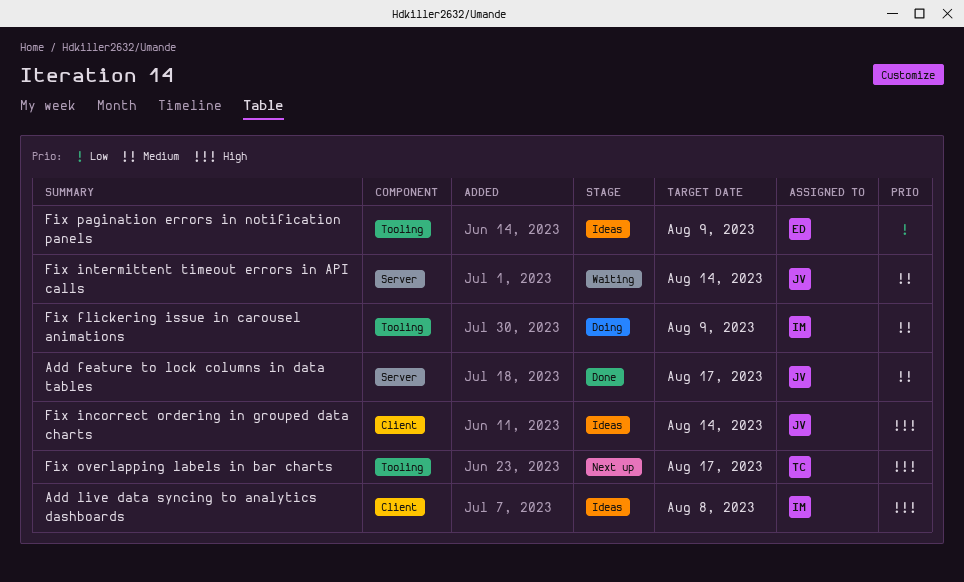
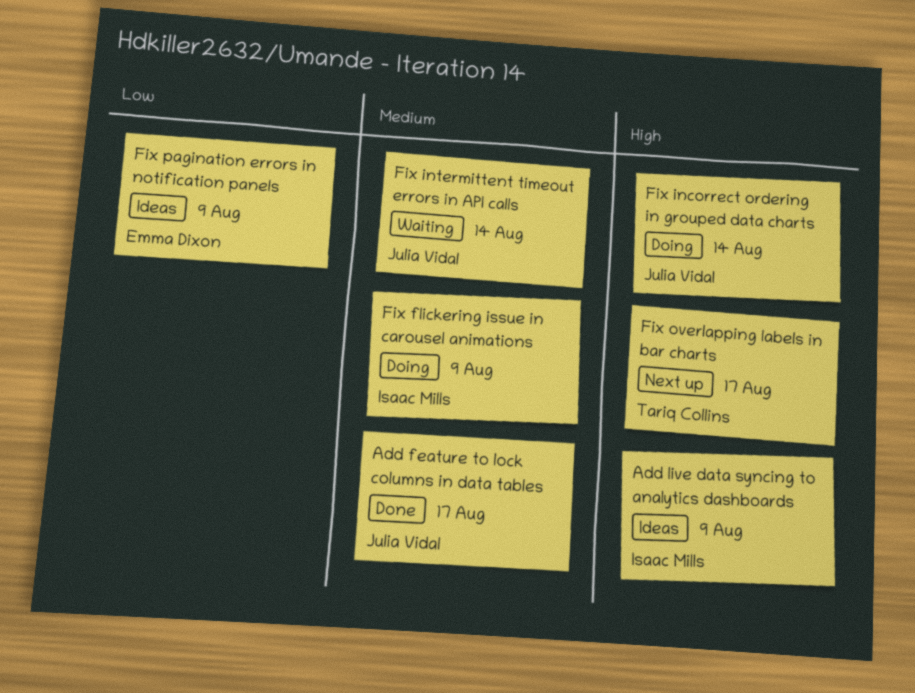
Add live data syncing to analytics dashboards, due: Aug 8 -> Aug 9
Fix incorrect ordering in grouped data charts, status: Ideas -> Doing

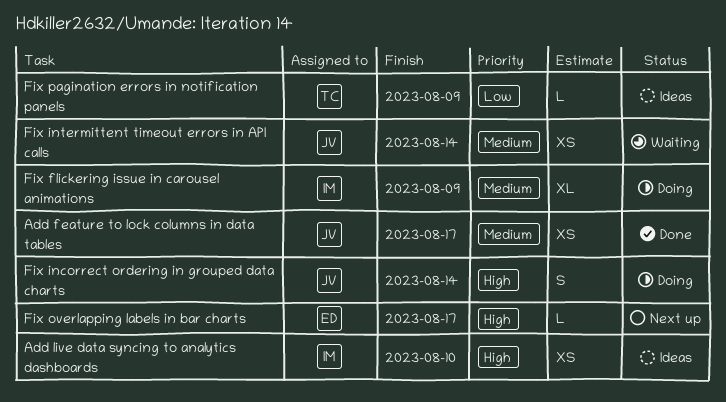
Add live data syncing to analytics dashboards, due: Aug 9 -> Aug 10
Fix overlapping labels in bar charts, owner: Tariq Collins -> Emma Dixon
Fix pagination errors in notification panels, owner: Emma Dixon -> Tariq Collins

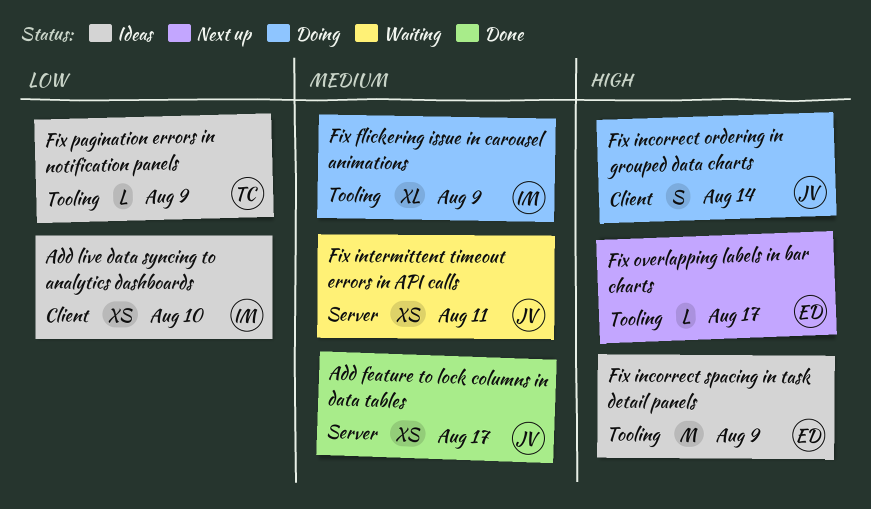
Add live data syncing to analytics dashboards, priority: High -> Low
Fix incorrect spacing in task detail panels: none -> present
Fix intermittent timeout errors in API calls, due: Aug 14 -> Aug 11

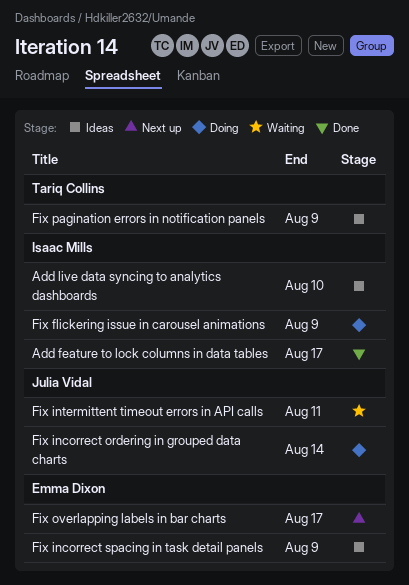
Add feature to lock columns in data tables, owner: Julia Vidal -> Isaac Mills

